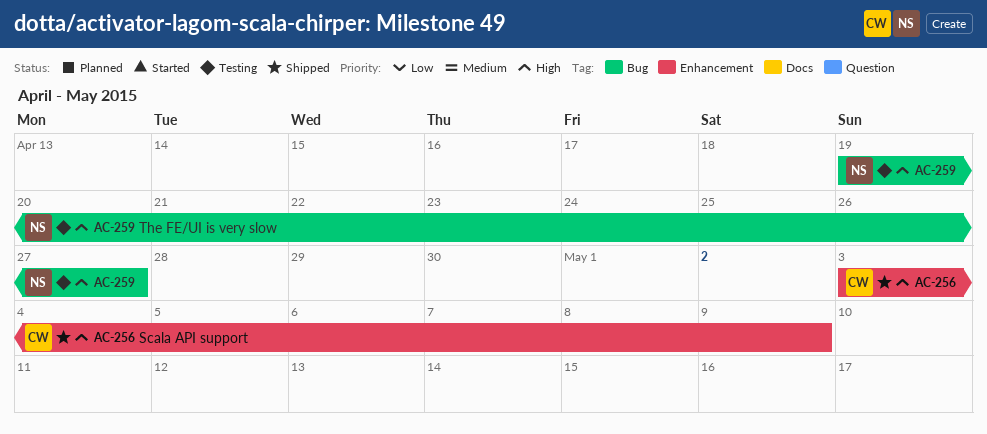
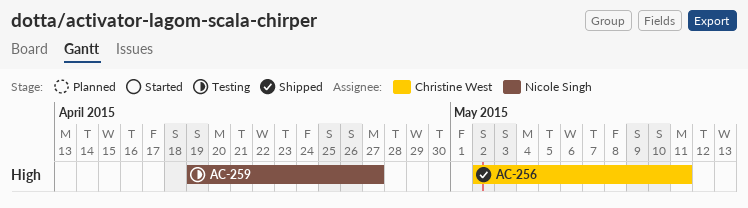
AC-256, start: May 3 -> May 2
AC-256, due: May 9 -> May 11

